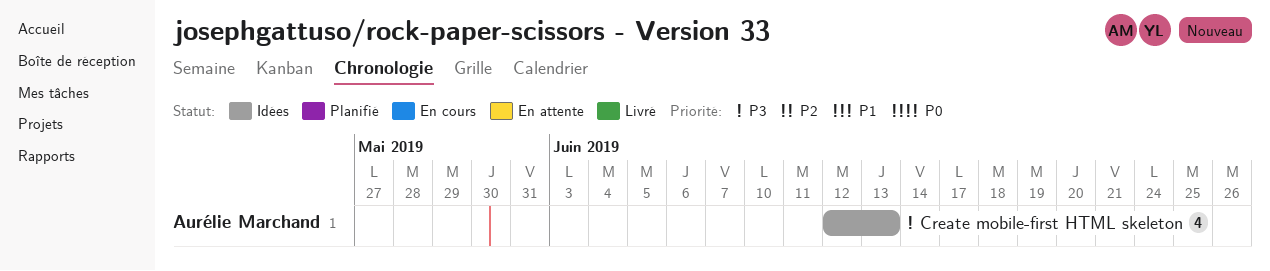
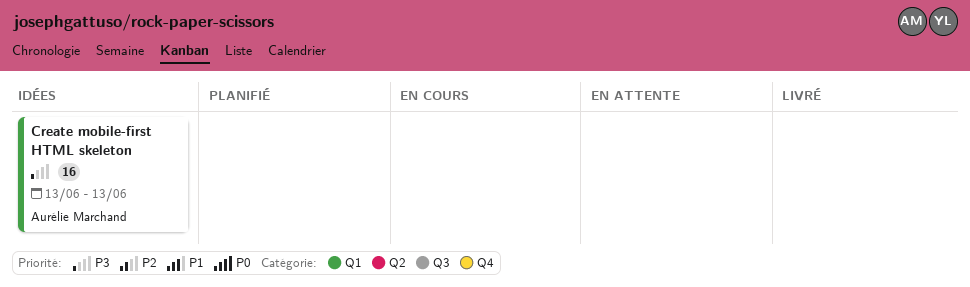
Create mobile-first HTML skeleton, estimate: 4 -> 16
Create mobile-first HTML skeleton, start: Jun 12 -> Jun 13

